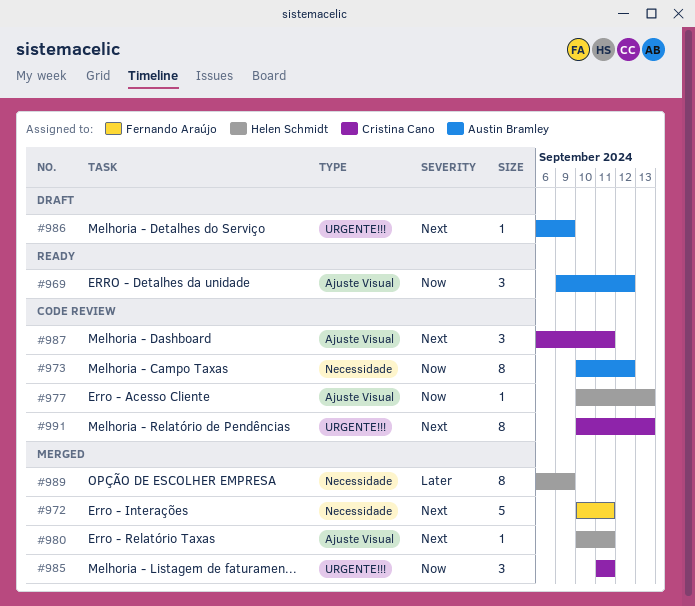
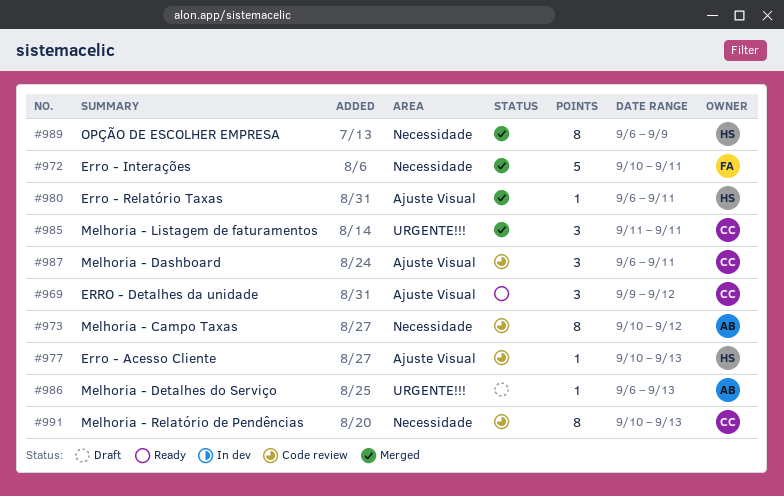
#969, owner: Austin Bramley -> Cristina Cano
#980, start: Sep 10 -> Sep 6
#986, due: Sep 9 -> Sep 13
#991, label: URGENTE!!! -> Necessidade

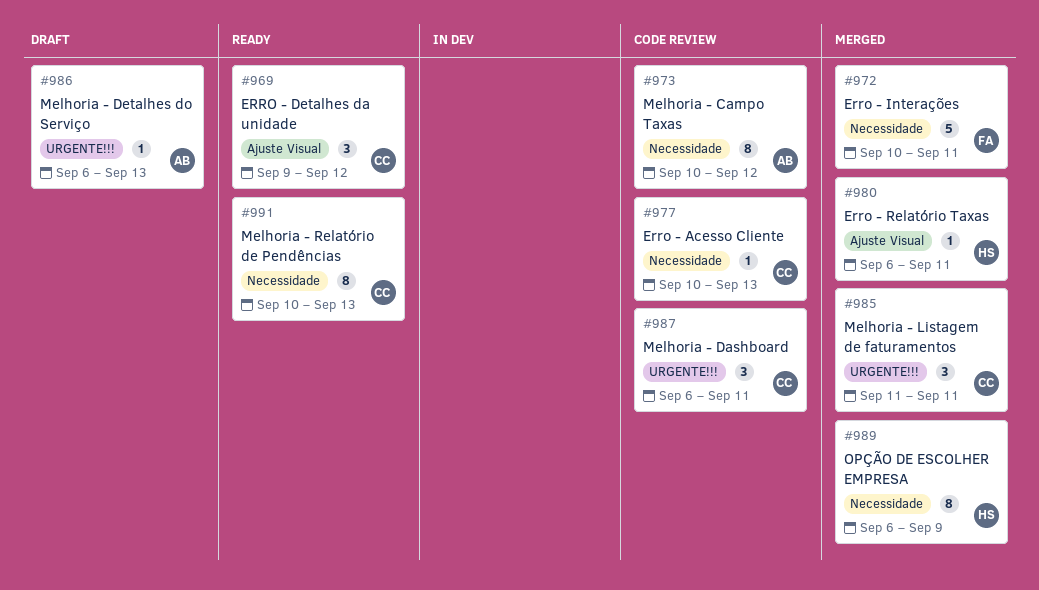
#977, owner: HS -> CC
#977, label: Ajuste Visual -> Necessidade
#987, label: Ajuste Visual -> URGENTE!!!
#991, status: Code review -> Ready

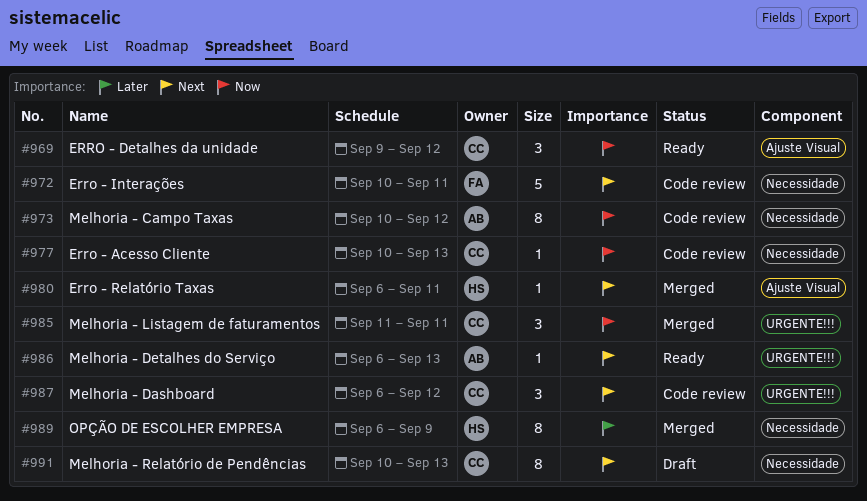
#972, status: Merged -> Code review
#986, status: Draft -> Ready
#987, due: Sep 11 -> Sep 12
#991, status: Ready -> Draft

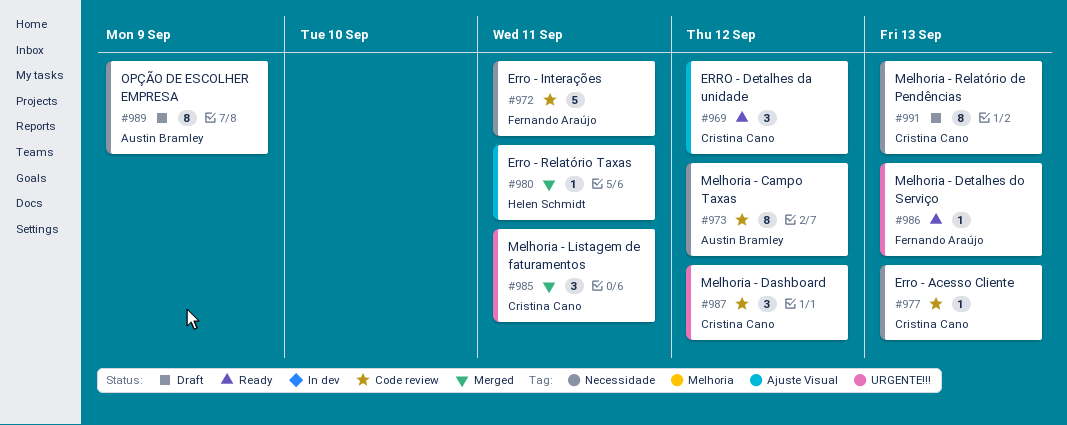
#986, owner: Austin Bramley -> Fernando Araújo
#989, status: Merged -> Draft
#989, owner: Helen Schmidt -> Austin Bramley

